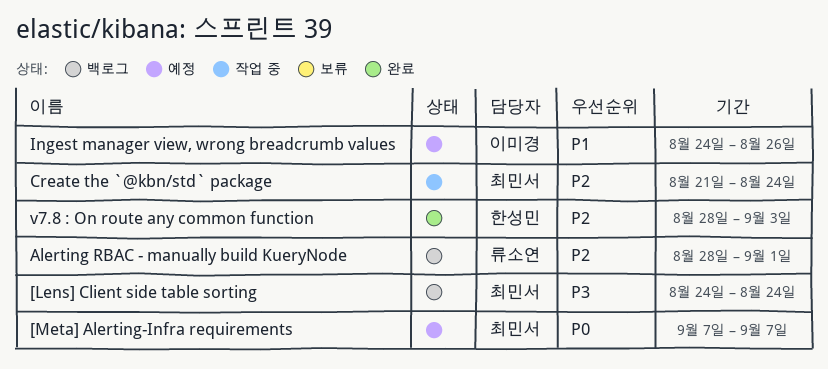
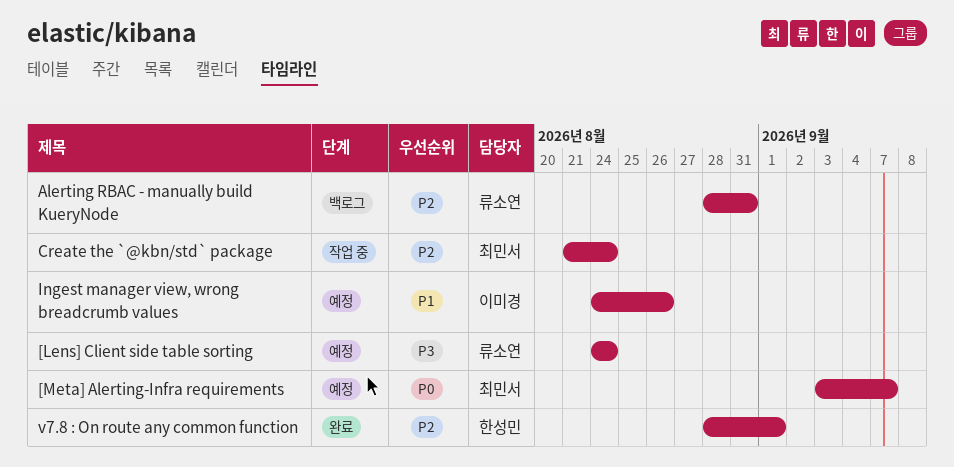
[Lens] Client side table sorting, status: 백로그 -> 예정
[Lens] Client side table sorting, owner: 최민서 -> 류소연
[Meta] Alerting-Infra requirements, start: Sep 7 -> Sep 3
Alerting RBAC - manually build KueryNode, due: Sep 1 -> Aug 31
v7.8 : On route any common function, due: Sep 3 -> Sep 1

